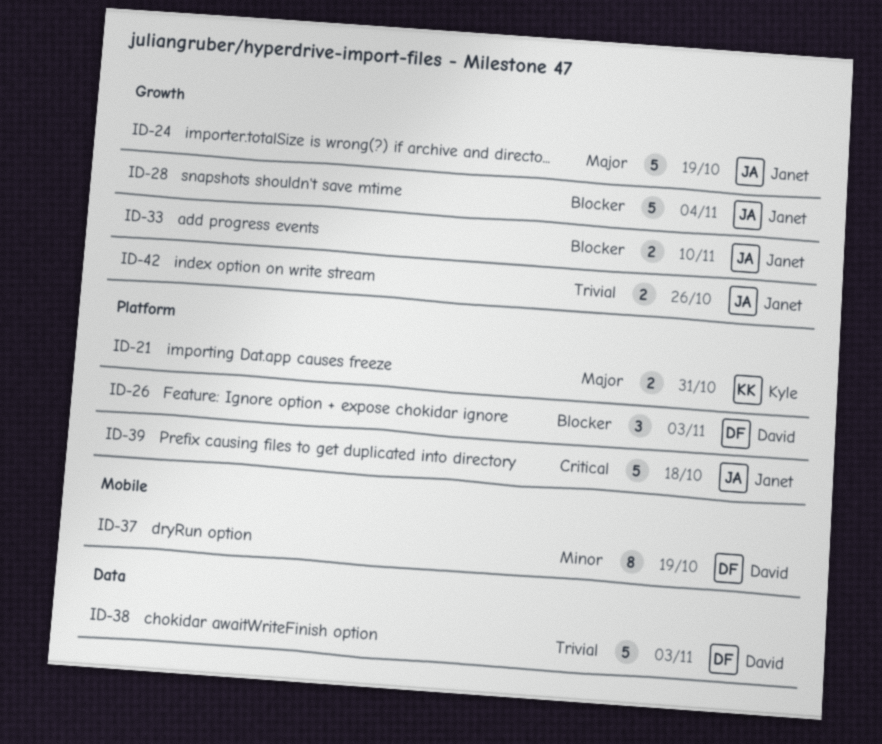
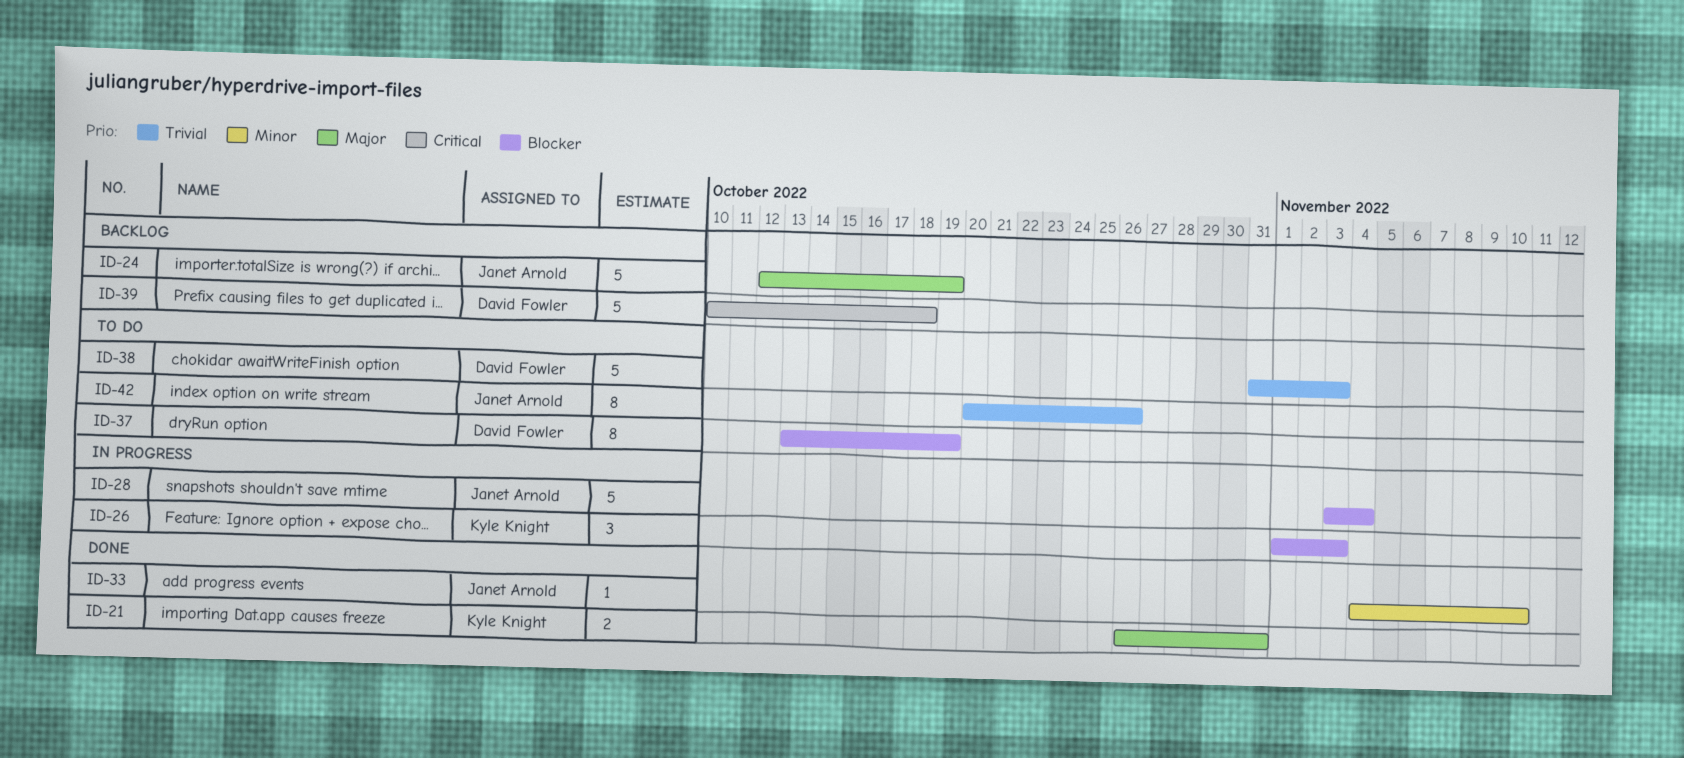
ID-26, owner: David Fowler -> Kyle Knight
ID-33, priority: Blocker -> Minor
ID-33, estimate: 2 -> 1
ID-37, priority: Minor -> Blocker
ID-39, owner: Janet Arnold -> David Fowler
ID-42, estimate: 2 -> 8

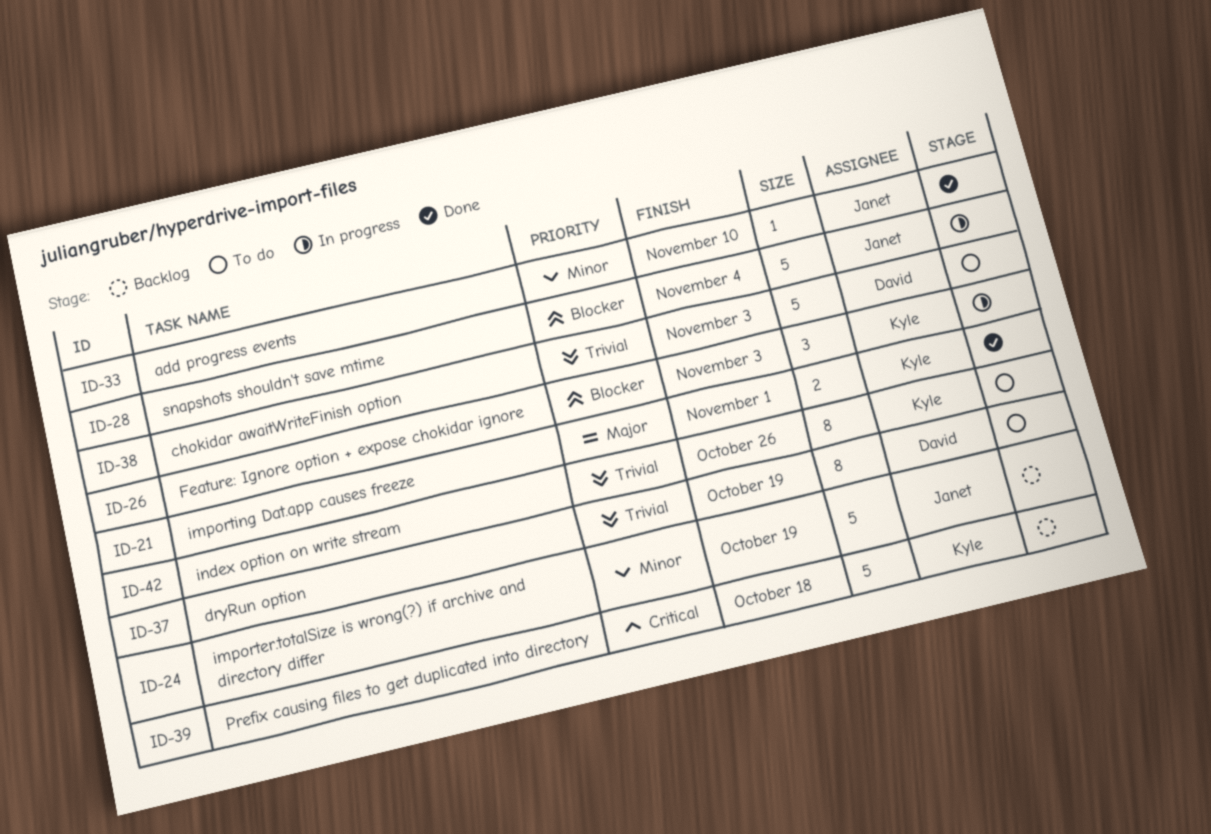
ID-21, due: Oct 31 -> Nov 1
ID-24, priority: Major -> Minor
ID-37, priority: Blocker -> Trivial
ID-39, owner: David Fowler -> Kyle Knight
ID-42, owner: Janet Arnold -> Kyle Knight

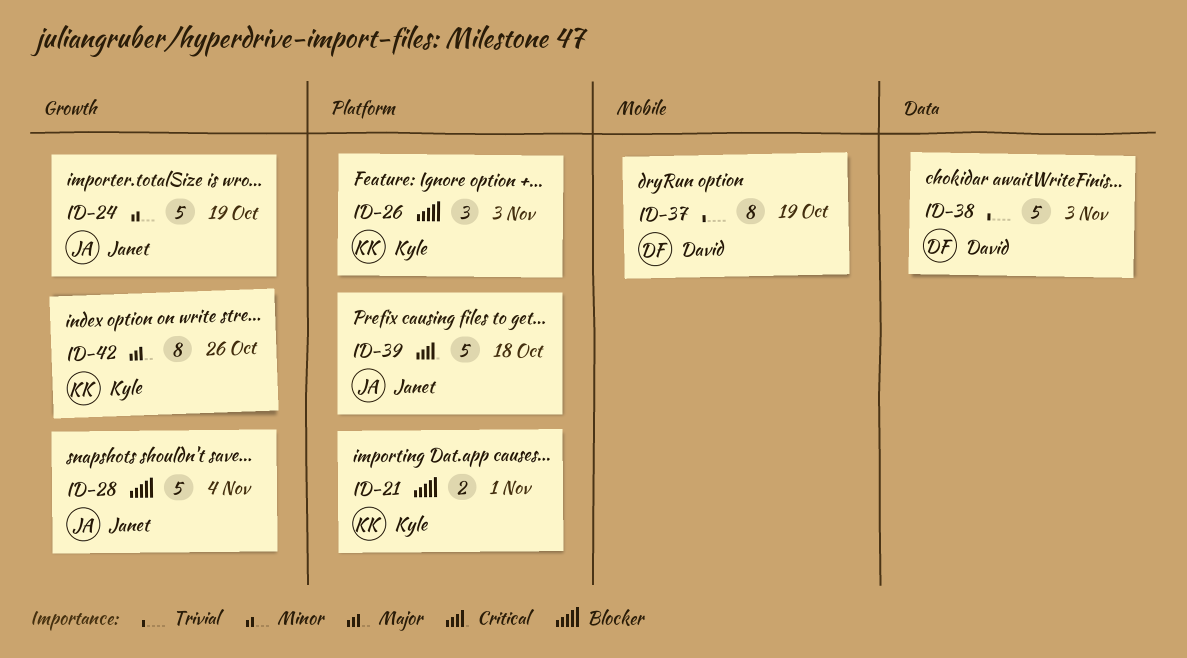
ID-21, priority: Major -> Blocker
ID-33: present -> none
ID-39, owner: Kyle -> Janet
ID-42, priority: Trivial -> Major

